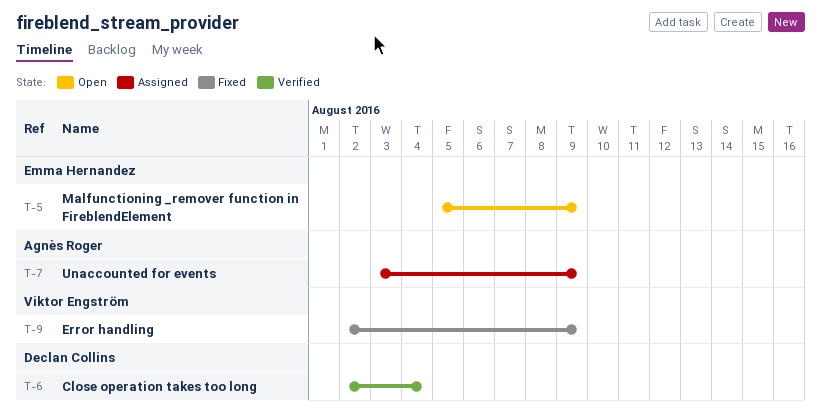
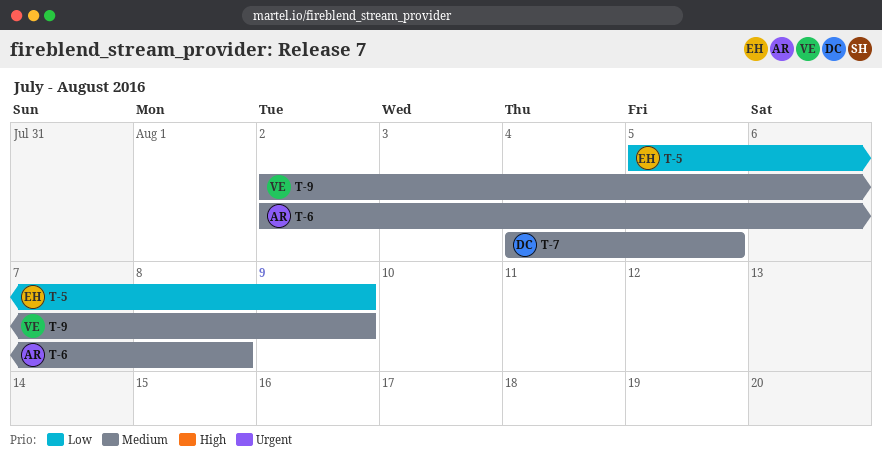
T-6, owner: Declan Collins -> Agnès Roger
T-6, due: Aug 4 -> Aug 8
T-7, owner: Agnès Roger -> Declan Collins
T-7, start: Aug 3 -> Aug 4
T-7, due: Aug 9 -> Aug 5

